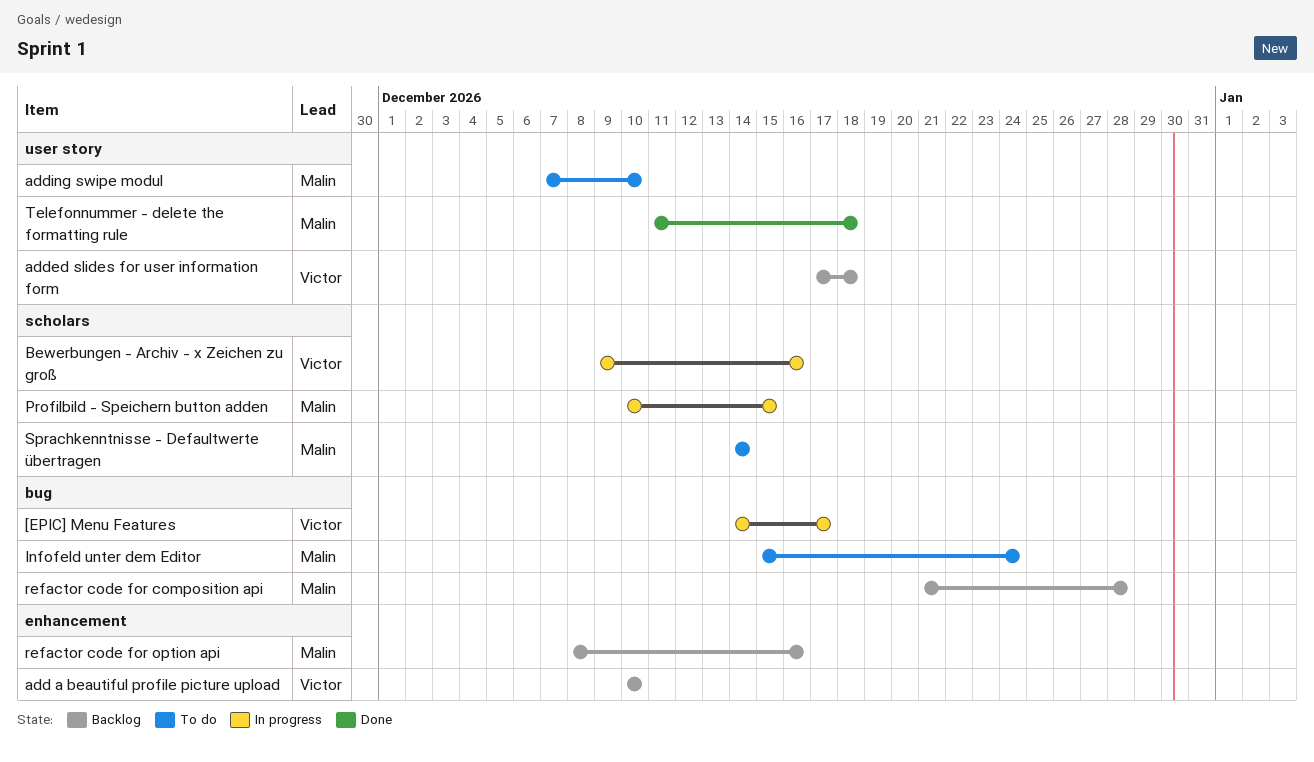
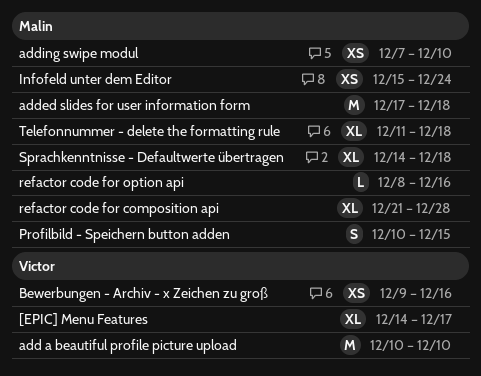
added slides for user information form, owner: Victor -> Malin
Sprachkenntnisse - Defaultwerte übertragen, due: Dec 14 -> Dec 18

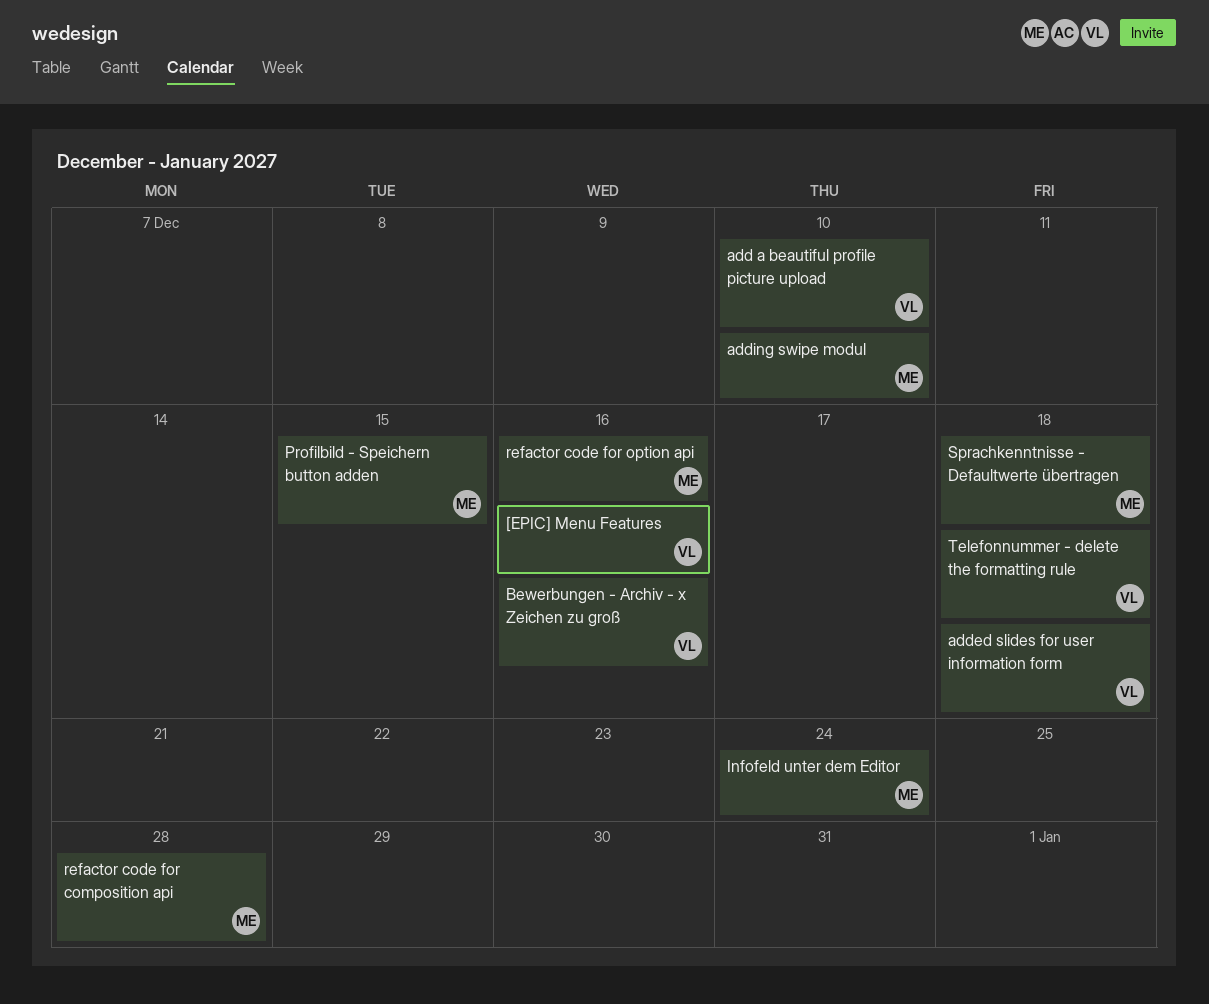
[EPIC] Menu Features, due: Dec 17 -> Dec 16
added slides for user information form, owner: Malin -> Victor
Telefonnummer - delete the formatting rule, owner: Malin -> Victor

